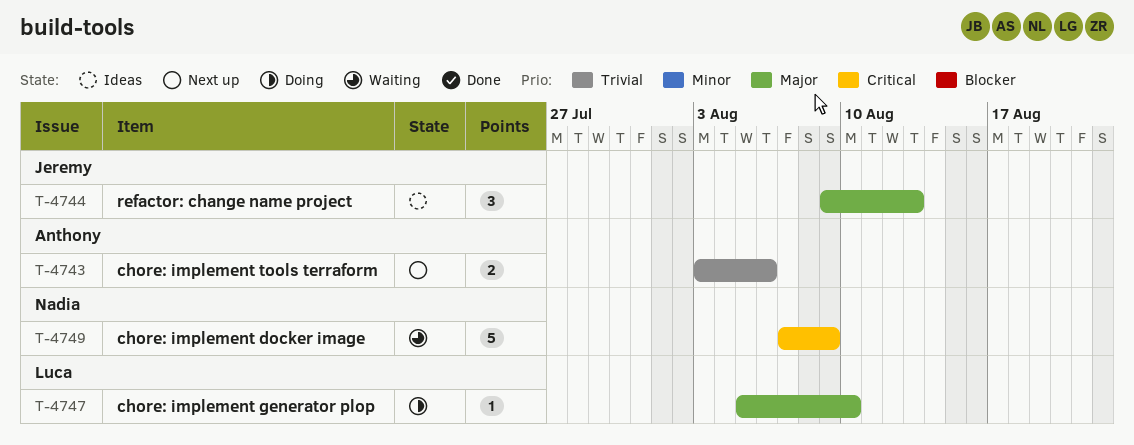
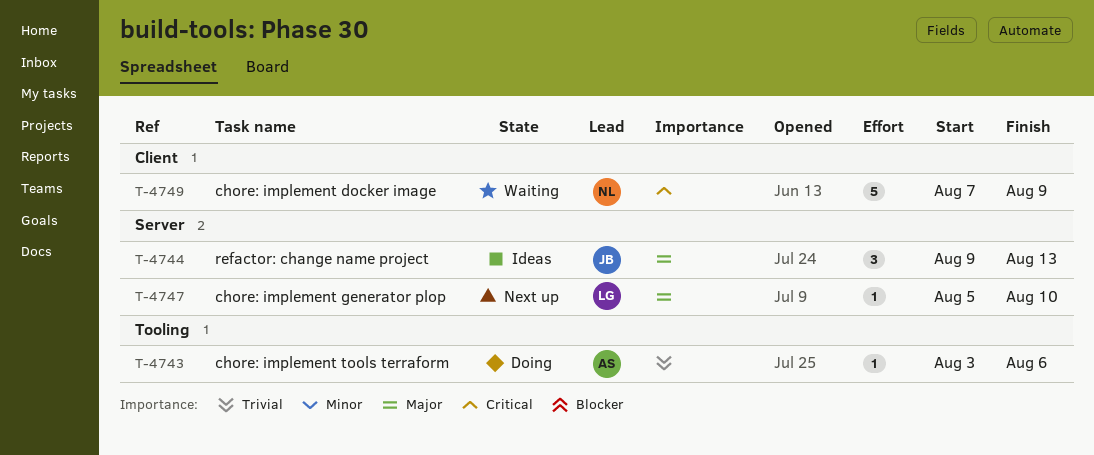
T-4743, status: Next up -> Doing
T-4743, estimate: 2 -> 1
T-4747, status: Doing -> Next up

